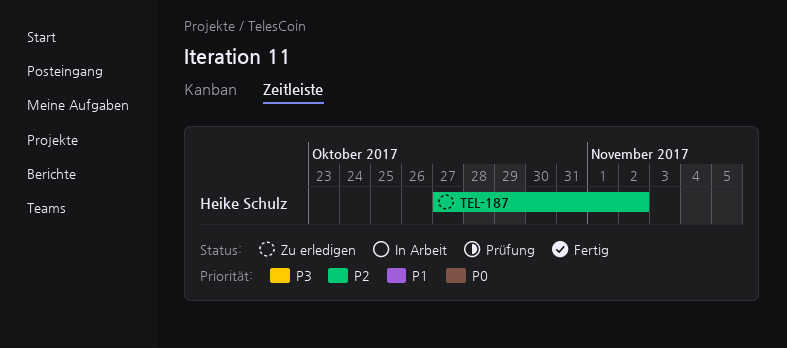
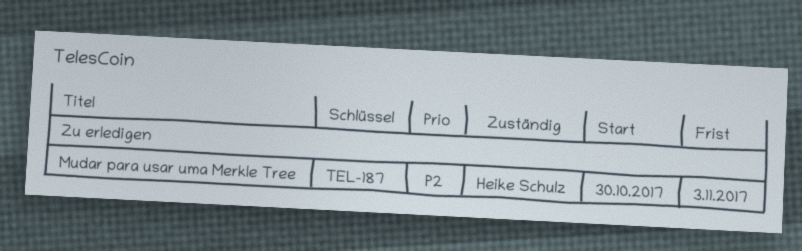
TEL-187, start: Oct 27 -> Oct 30
TEL-187, due: Nov 2 -> Nov 3

